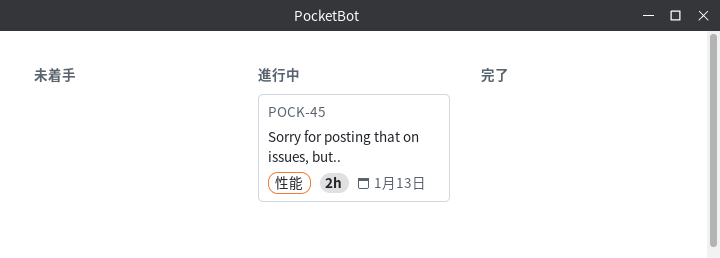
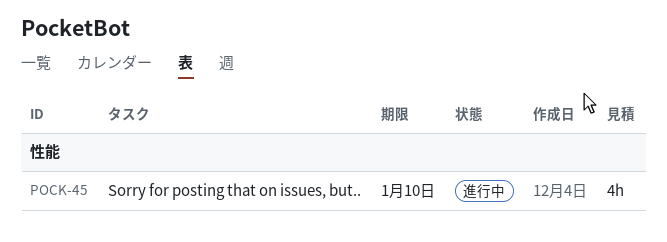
POCK-45, estimate: 2h -> 4h
POCK-45, due: Jan 13 -> Jan 10

